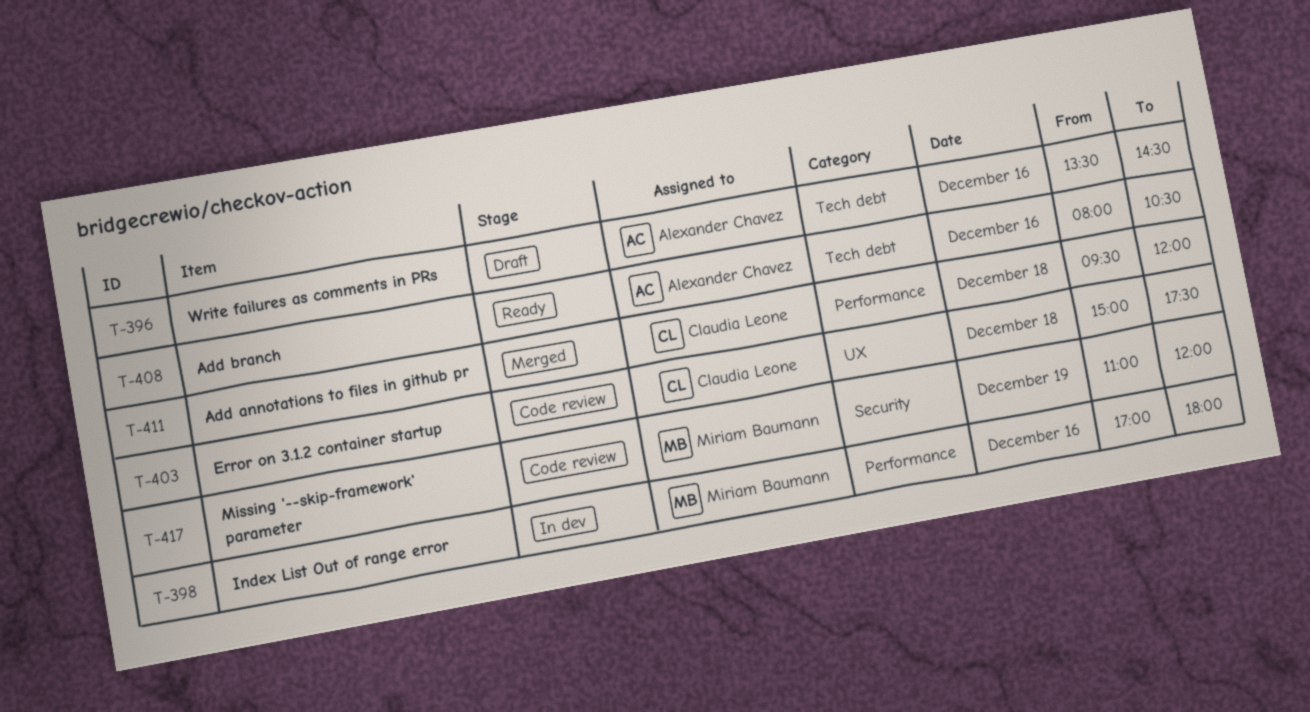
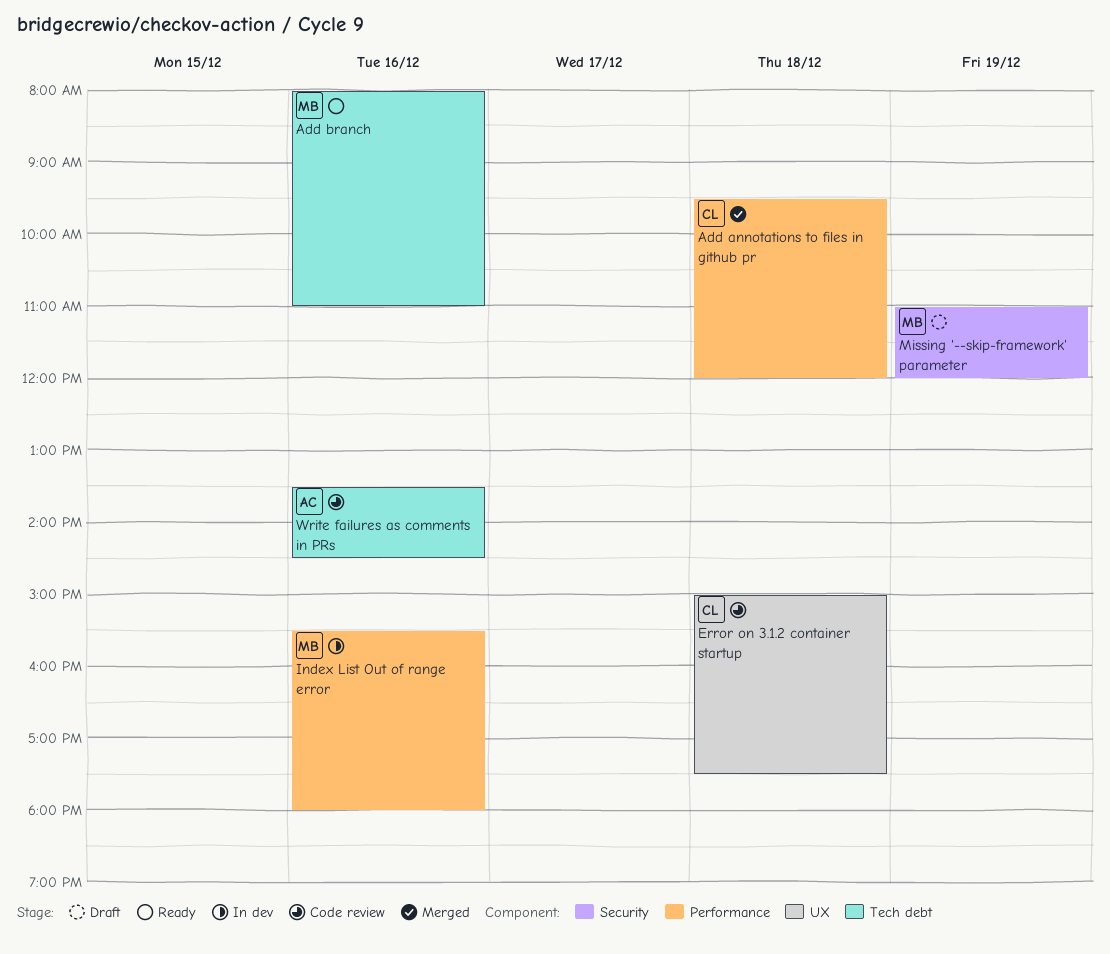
Add branch, owner: Alexander Chavez -> Miriam Baumann
Add branch, ends: 10:30 -> 11:00
Index List Out of range error, begins: 17:00 -> 15:30
Missing '--skip-framework' parameter, status: Code review -> Draft
Write failures as comments in PRs, status: Draft -> Code review

